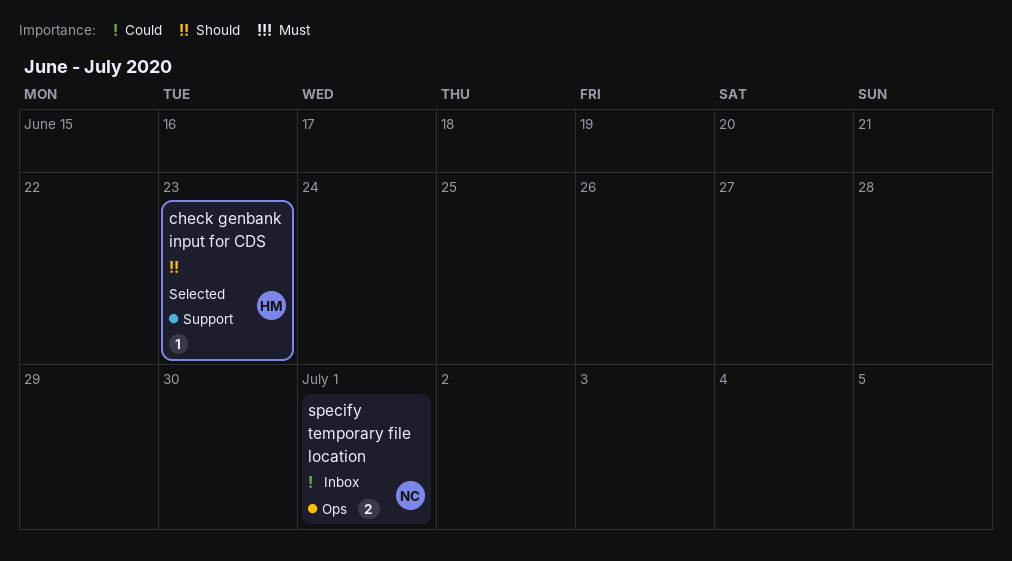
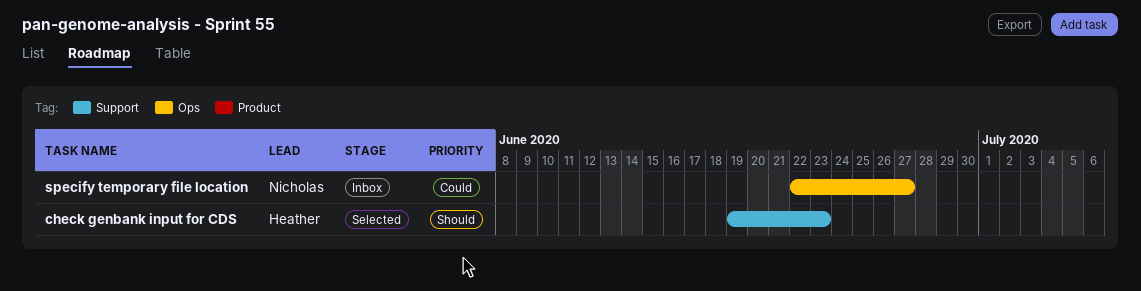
specify temporary file location, due: Jul 1 -> Jun 27

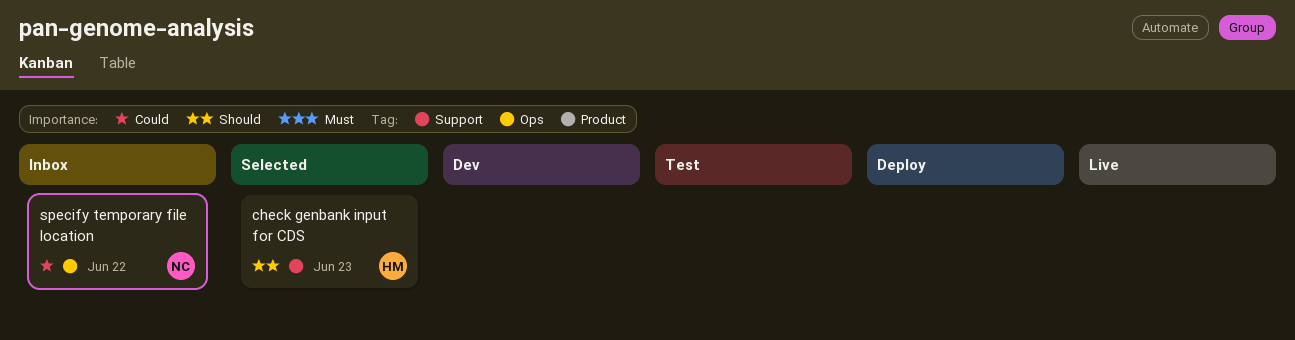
specify temporary file location, due: Jun 27 -> Jun 22

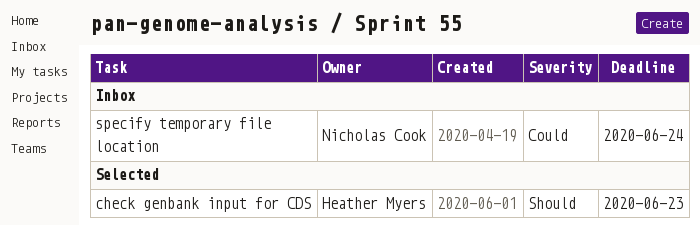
specify temporary file location, due: Jun 22 -> Jun 24

